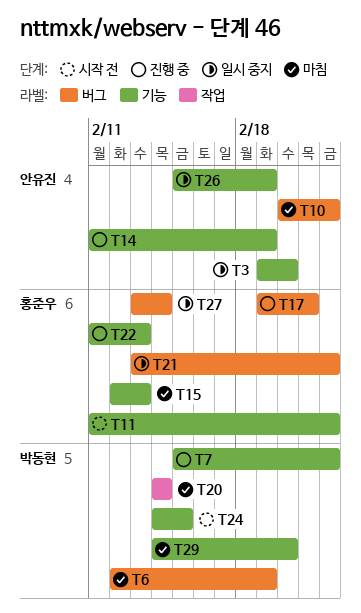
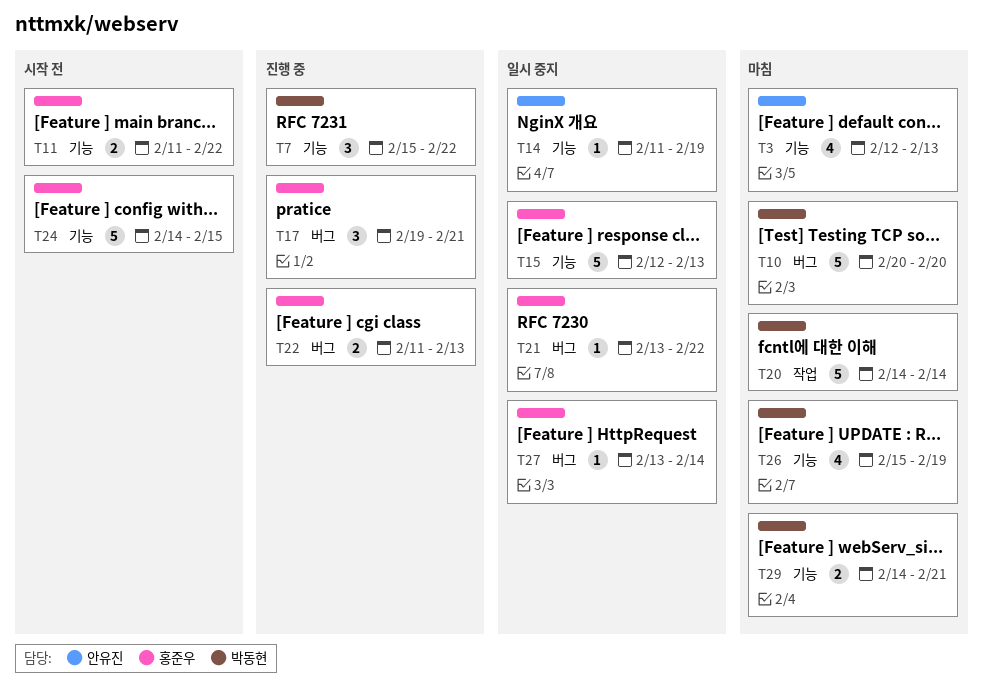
T3, status: 일시 중지 -> 마침
T3, start: Feb 19 -> Feb 12
T3, due: Feb 20 -> Feb 13
T6: present -> none
T10, owner: 안유진 -> 박동현
T10, due: Feb 22 -> Feb 20
T14, status: 진행 중 -> 일시 중지
T15, status: 마침 -> 일시 중지
T22, label: 기능 -> 버그
T24, owner: 박동현 -> 홍준우
T26, status: 일시 중지 -> 마침
T26, owner: 안유진 -> 박동현
T29, due: Feb 20 -> Feb 21

